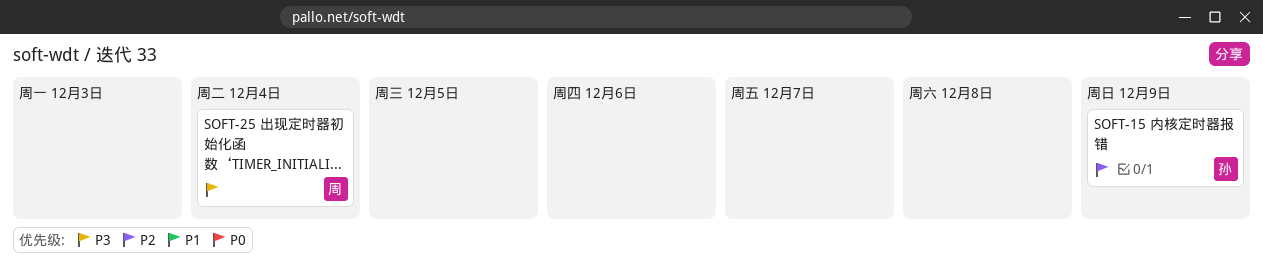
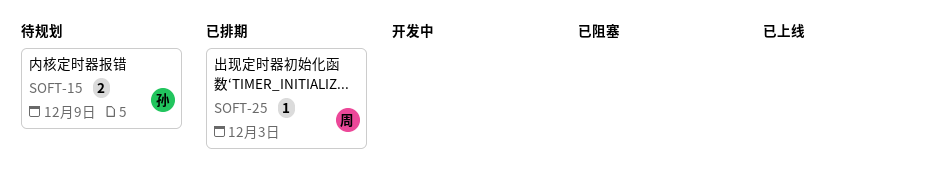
SOFT-25, due: Dec 4 -> Dec 3

